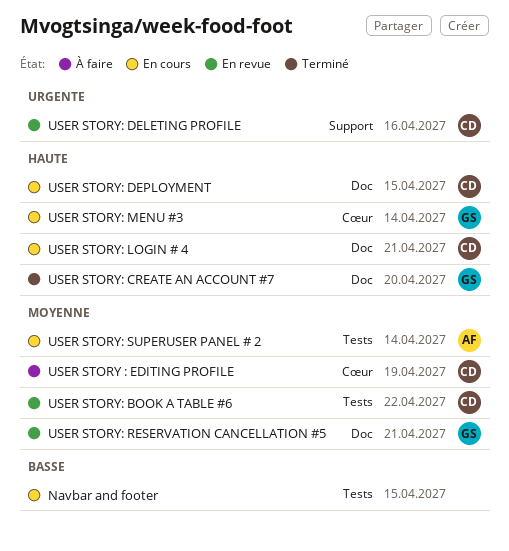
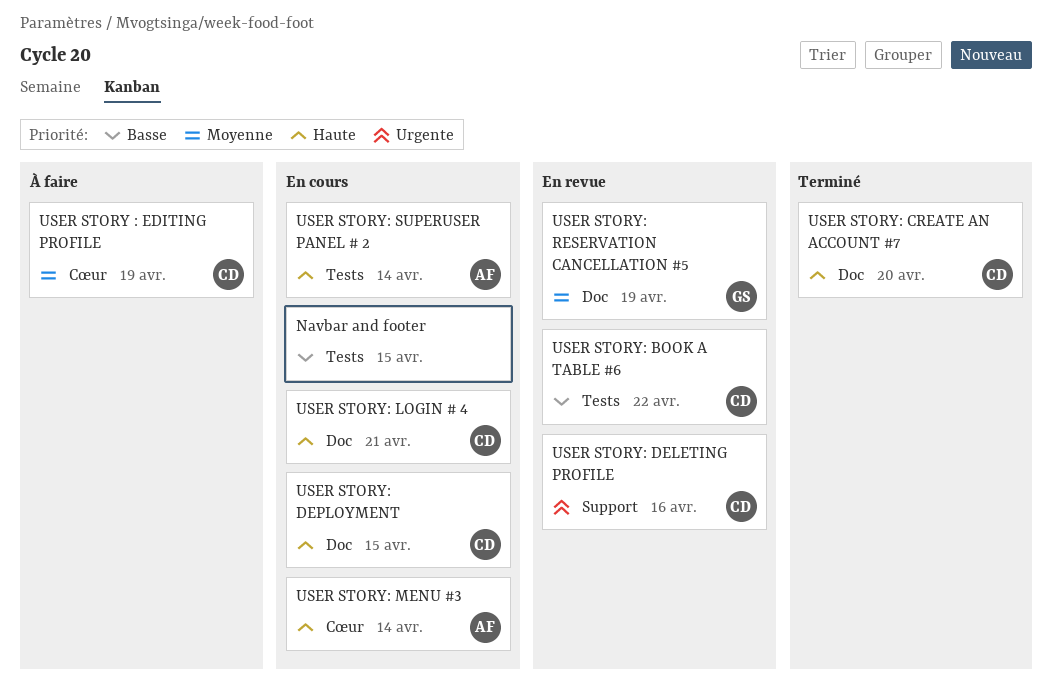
USER STORY: BOOK A TABLE #6, priority: Moyenne -> Basse
USER STORY: CREATE AN ACCOUNT #7, owner: GS -> CD
USER STORY: MENU #3, owner: GS -> AF
USER STORY: RESERVATION CANCELLATION #5, due: Apr 21 -> Apr 19
USER STORY: SUPERUSER PANEL # 2, priority: Moyenne -> Haute

